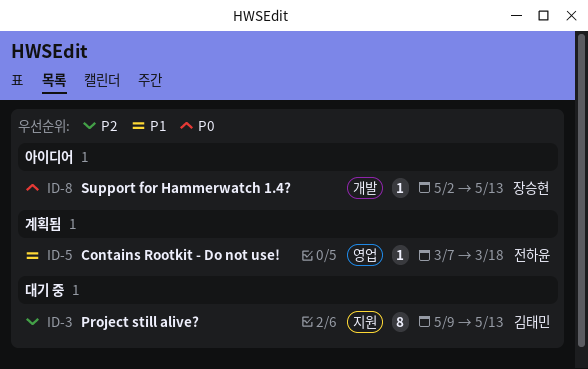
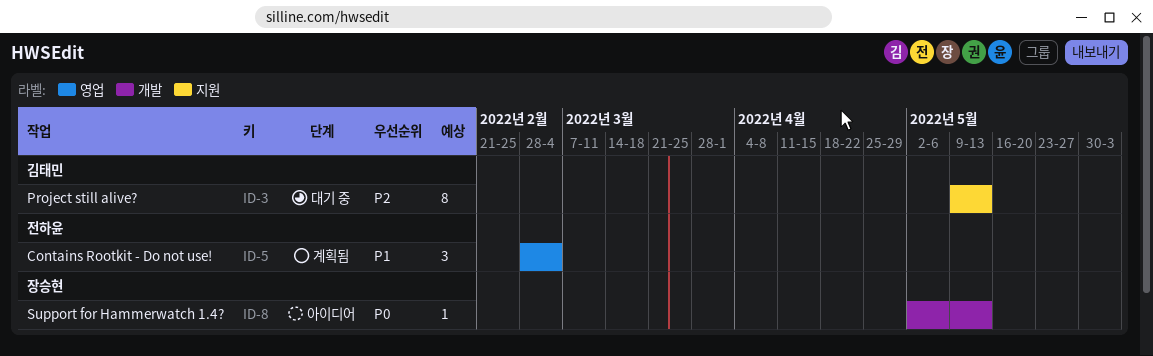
ID-5, estimate: 1 -> 3
ID-5, start: Mar 7 -> Feb 28
ID-5, due: Mar 18 -> Mar 4

